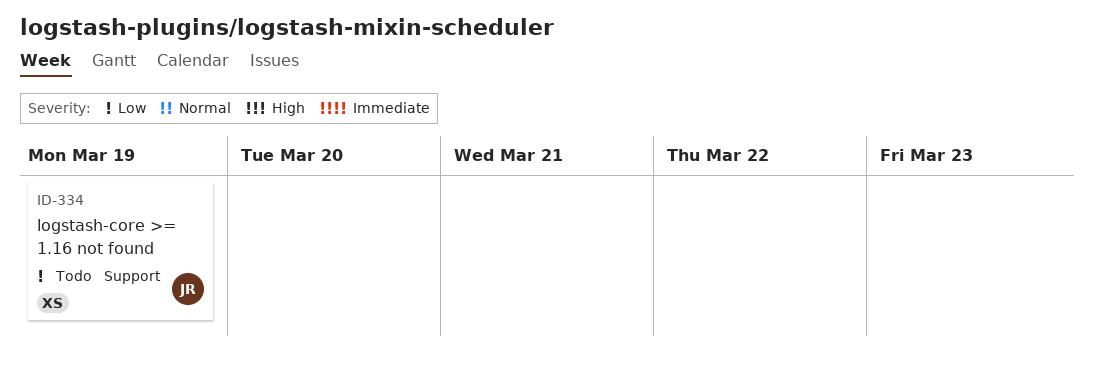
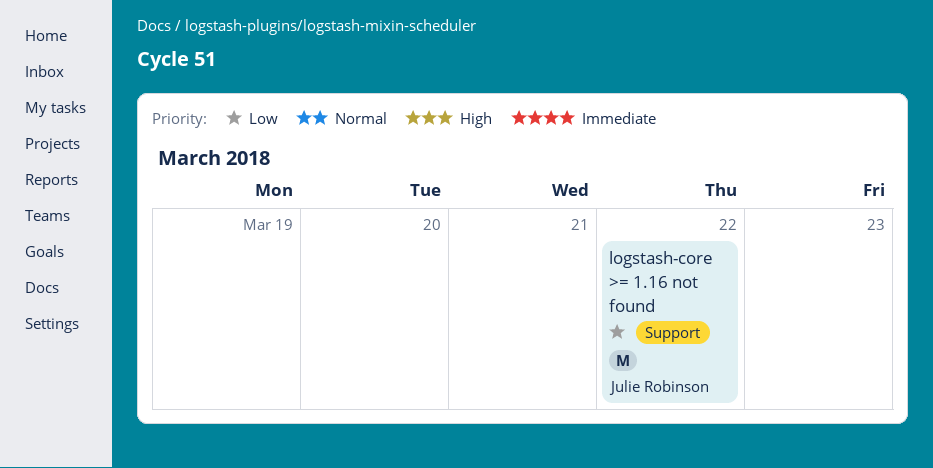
logstash-core >= 1.16 not found, estimate: XS -> M
logstash-core >= 1.16 not found, due: Mar 19 -> Mar 22

